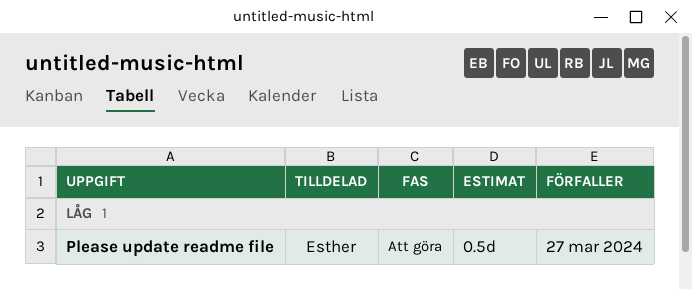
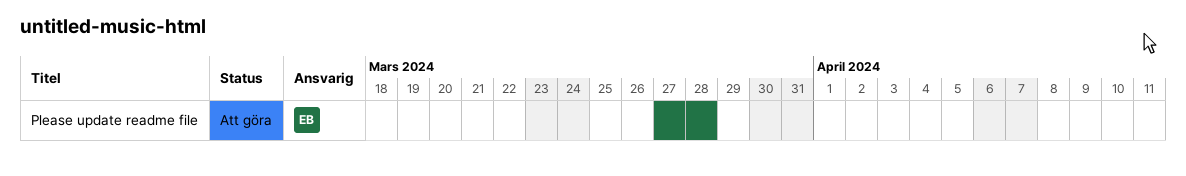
Please update readme file, due: Mar 27 -> Mar 28

